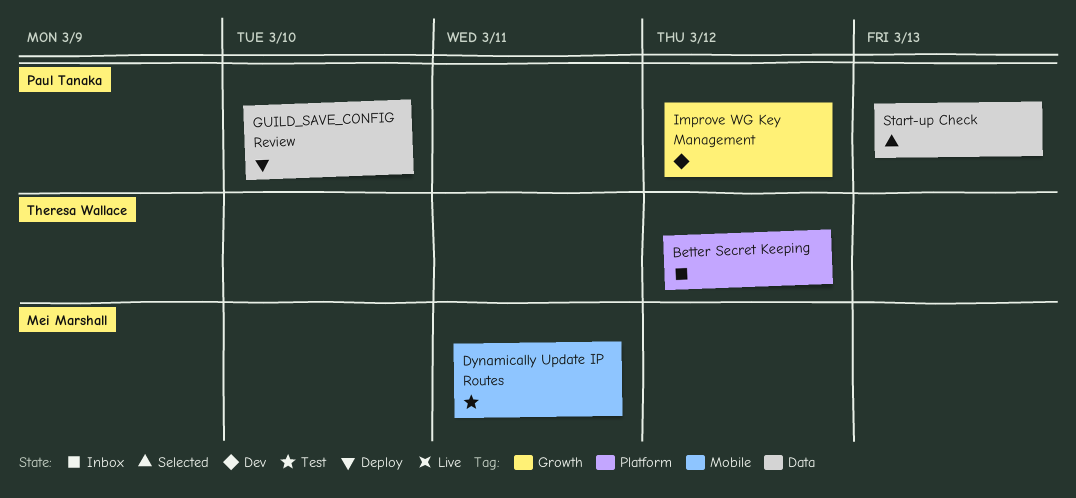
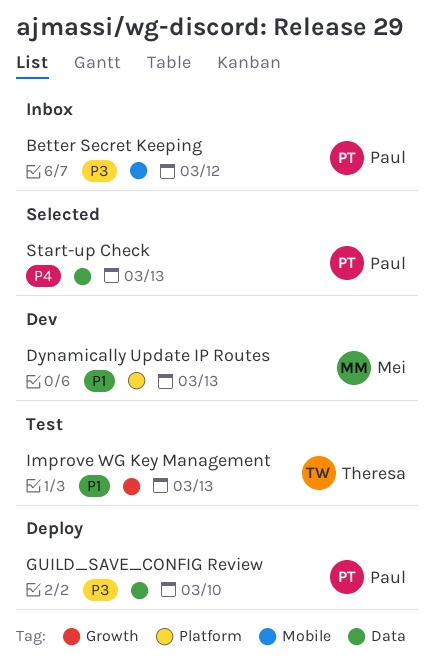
Better Secret Keeping, owner: Theresa Wallace -> Paul Tanaka
Better Secret Keeping, label: Platform -> Mobile
Dynamically Update IP Routes, status: Test -> Dev
Dynamically Update IP Routes, label: Mobile -> Platform
Dynamically Update IP Routes, due: Mar 11 -> Mar 13
Improve WG Key Management, status: Dev -> Test
Improve WG Key Management, owner: Paul Tanaka -> Theresa Wallace
Improve WG Key Management, due: Mar 12 -> Mar 13

